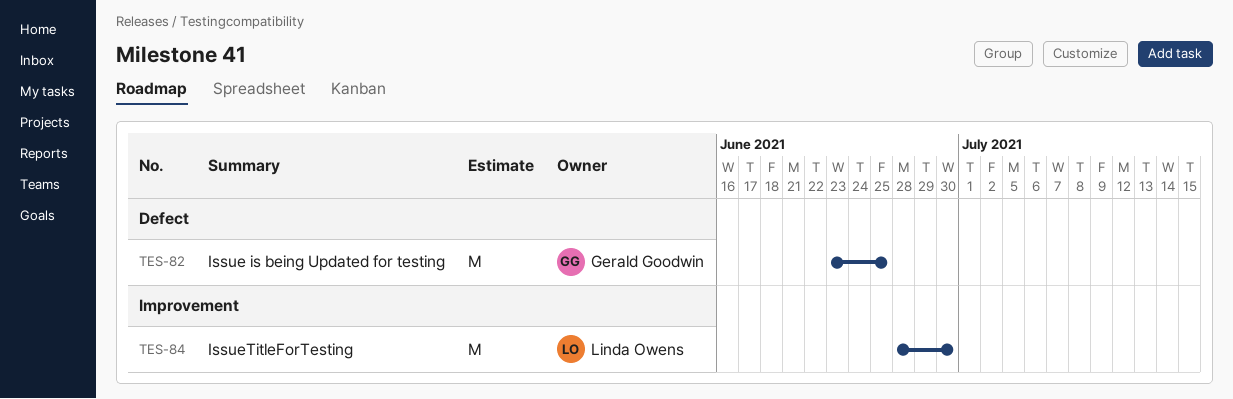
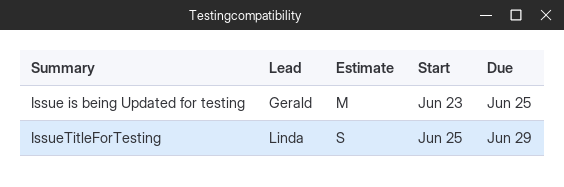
IssueTitleForTesting, estimate: M -> S
IssueTitleForTesting, start: Jun 28 -> Jun 25
IssueTitleForTesting, due: Jun 30 -> Jun 29

